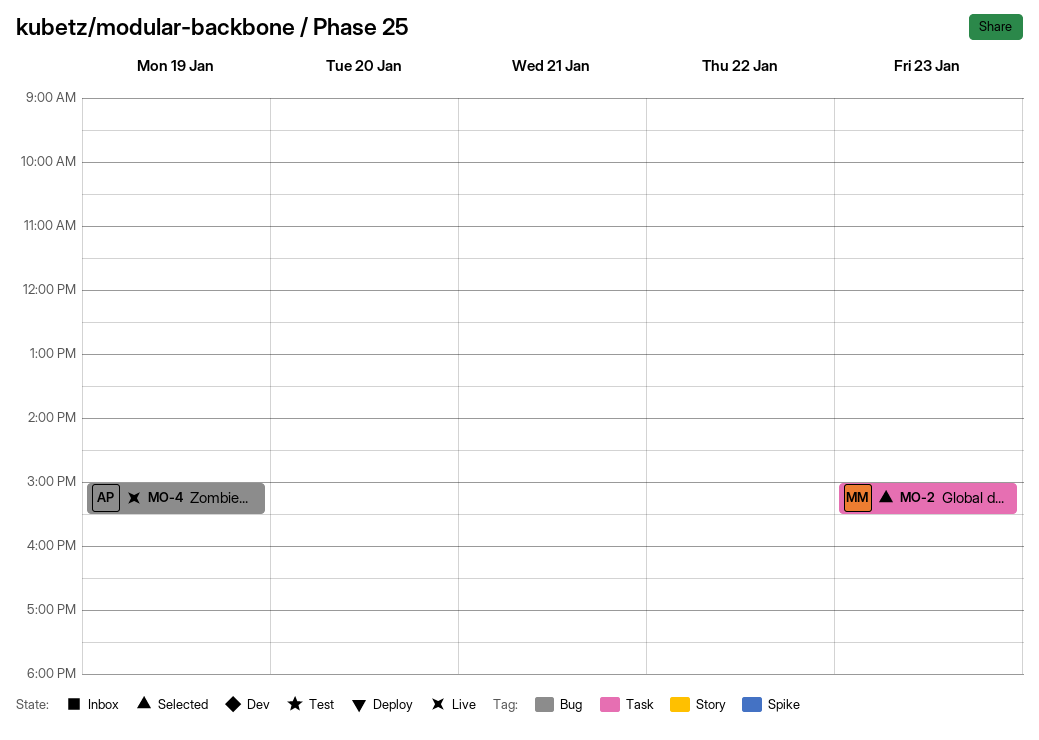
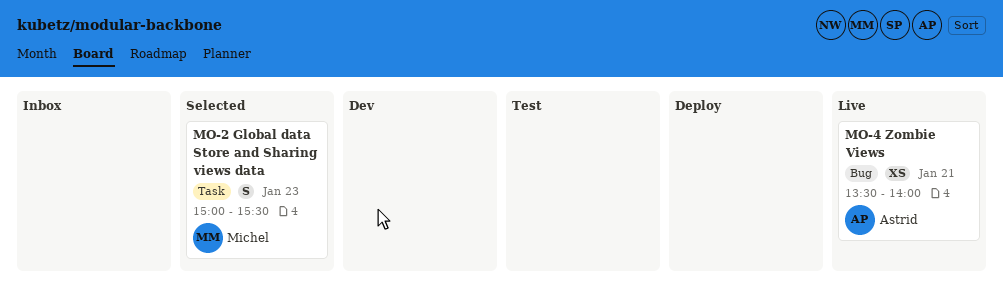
MO-4, day: Jan 19 -> Jan 21
MO-4, begins: 15:00 -> 13:30
MO-4, ends: 15:30 -> 14:00

